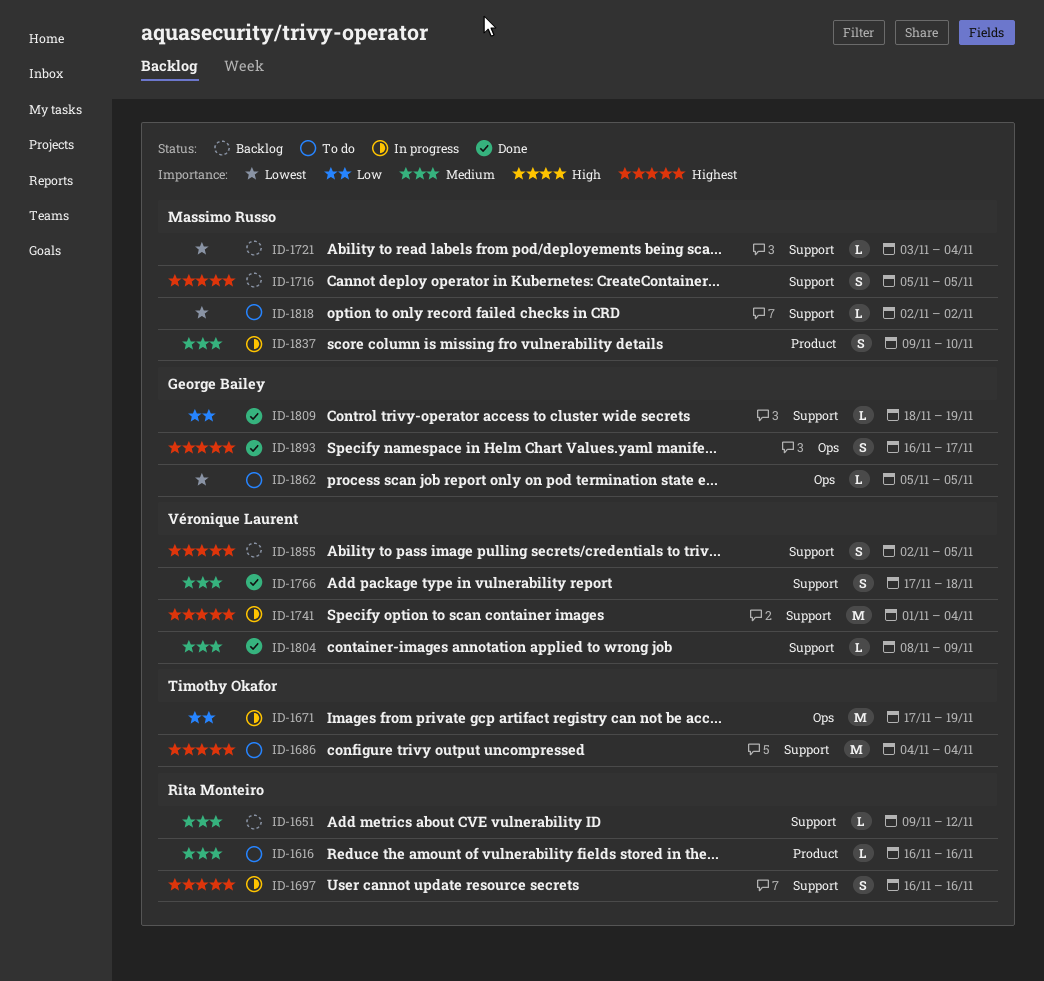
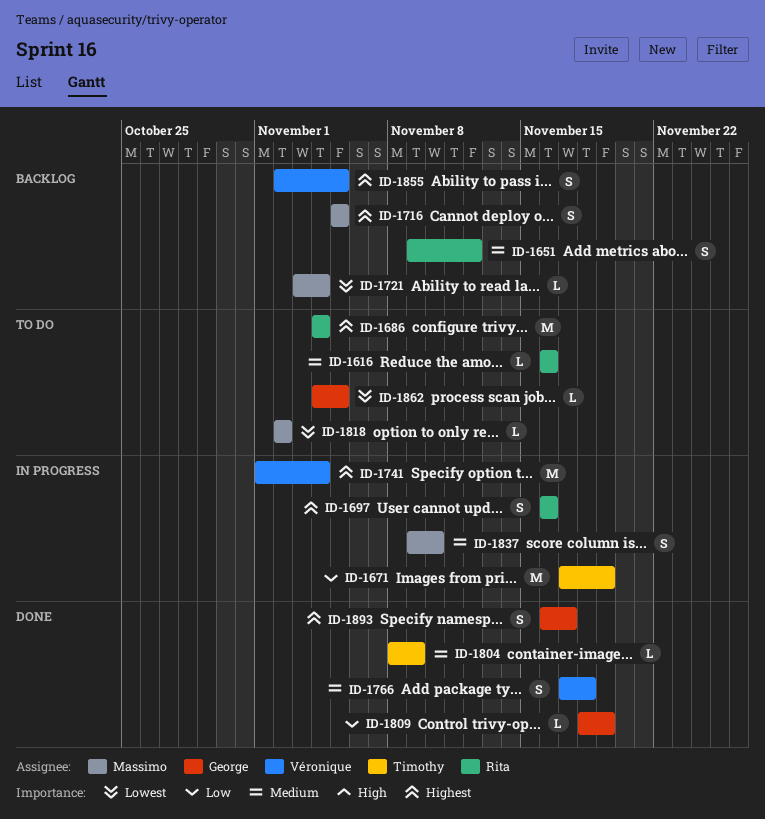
ID-1651, estimate: L -> S
ID-1686, owner: Timothy Okafor -> Rita Monteiro
ID-1804, owner: Véronique Laurent -> Timothy Okafor
ID-1862, start: Nov 5 -> Nov 4

